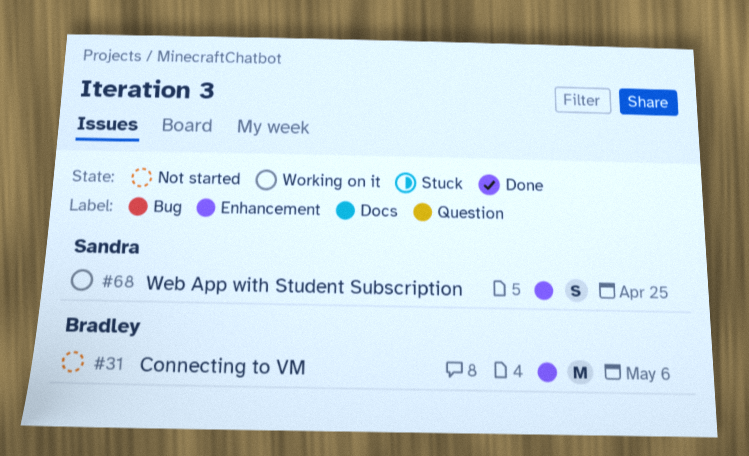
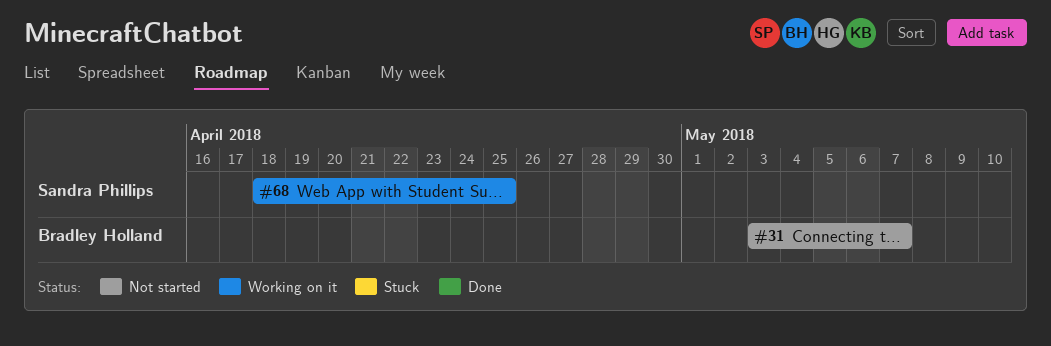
#31, due: May 6 -> May 7

